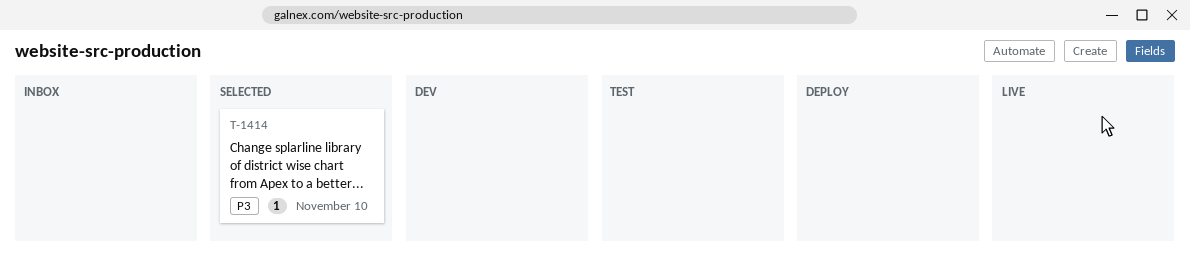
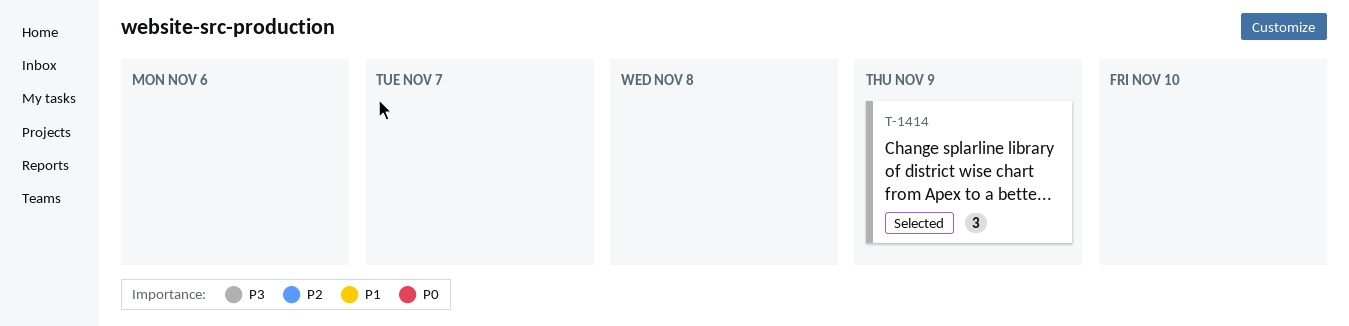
T-1414, estimate: 1 -> 3
T-1414, due: Nov 10 -> Nov 9

